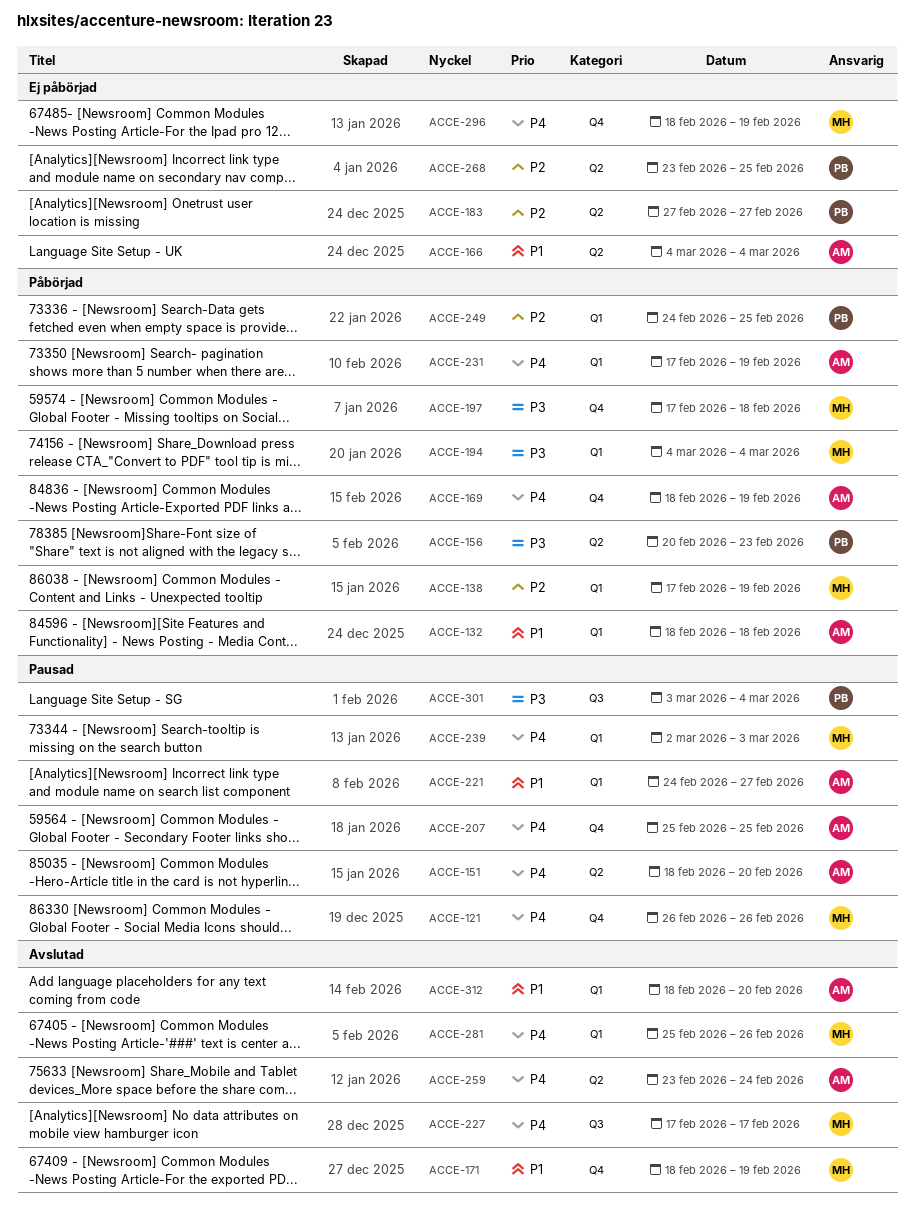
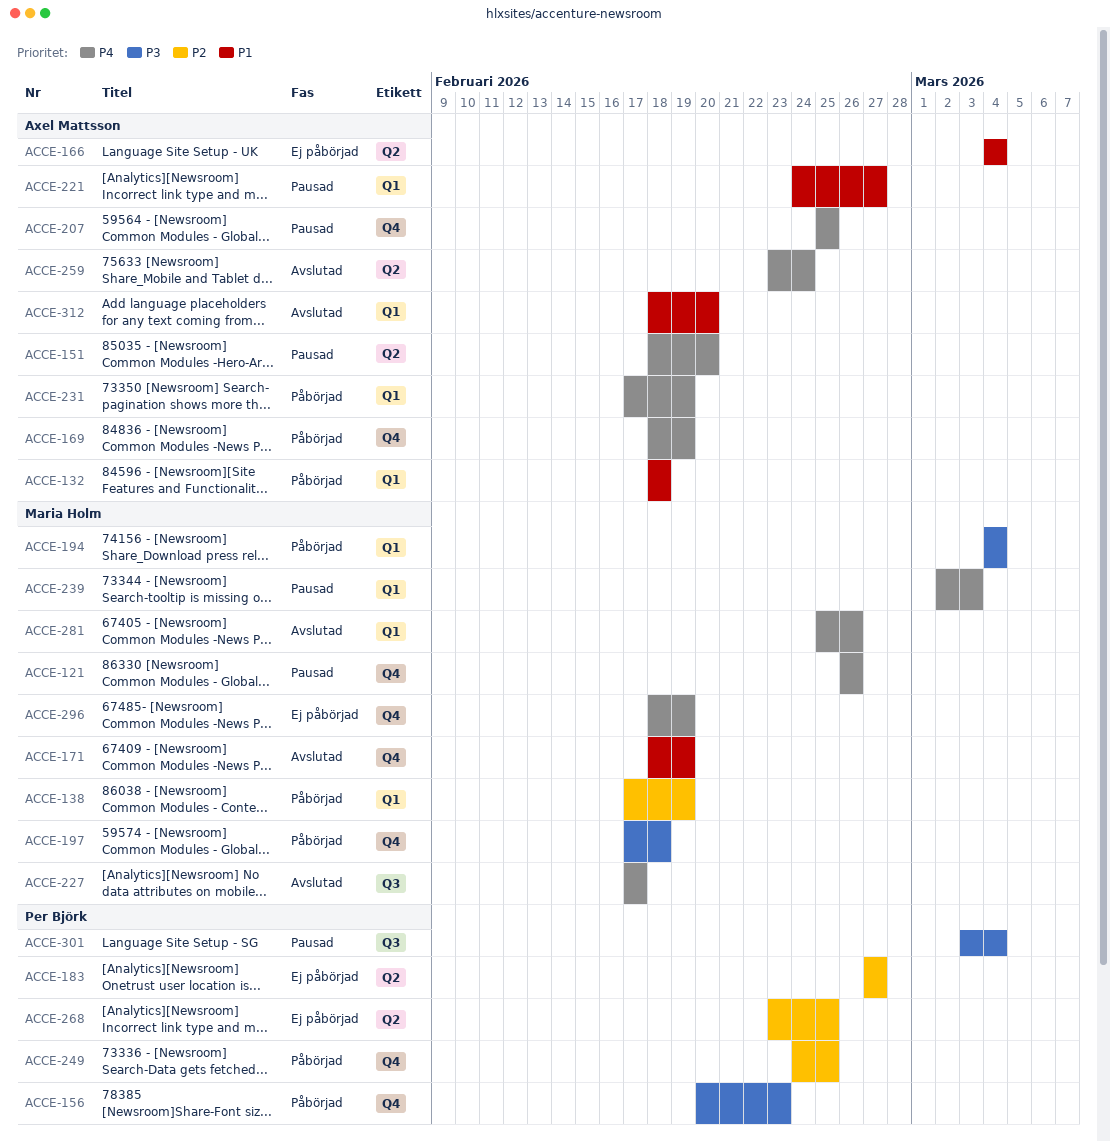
ACCE-156, label: Q2 -> Q4
ACCE-249, label: Q1 -> Q4

